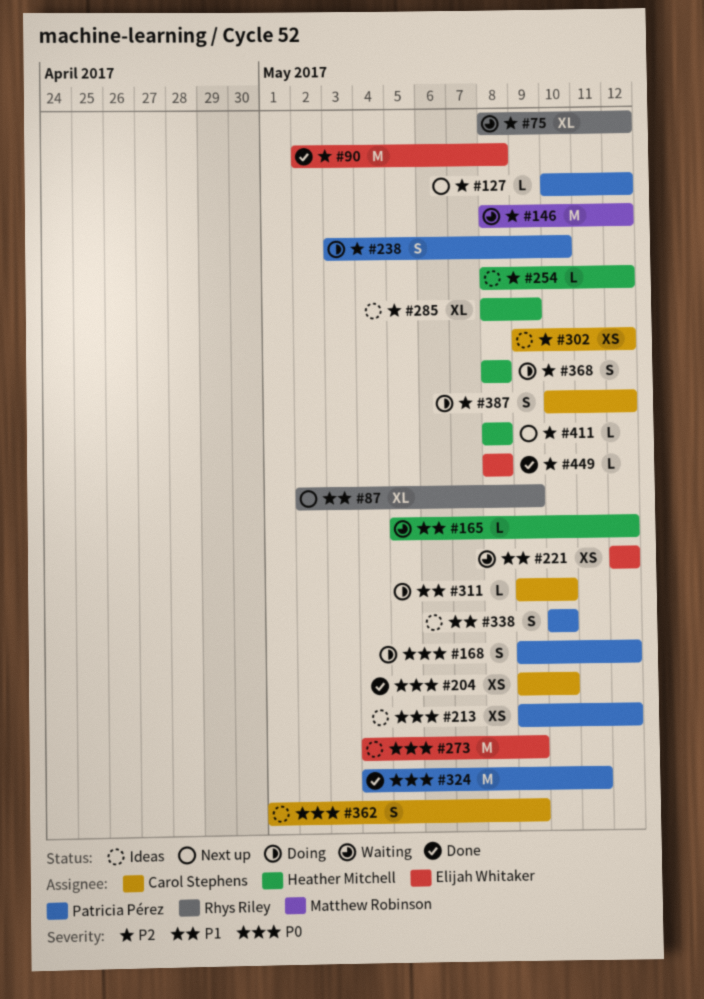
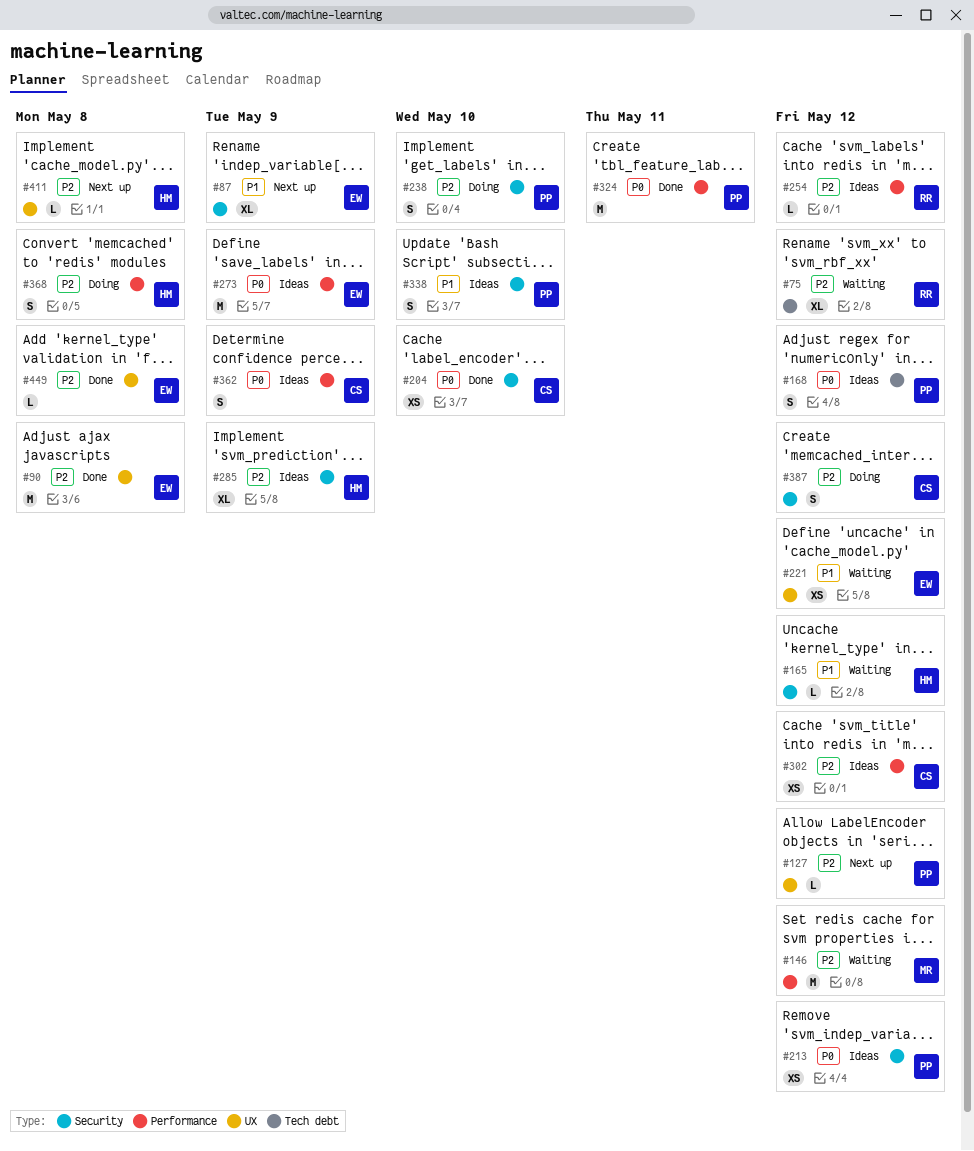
#87, owner: Rhys Riley -> Elijah Whitaker
#168, status: Doing -> Ideas
#254, owner: Heather Mitchell -> Rhys Riley
#311: present -> none

